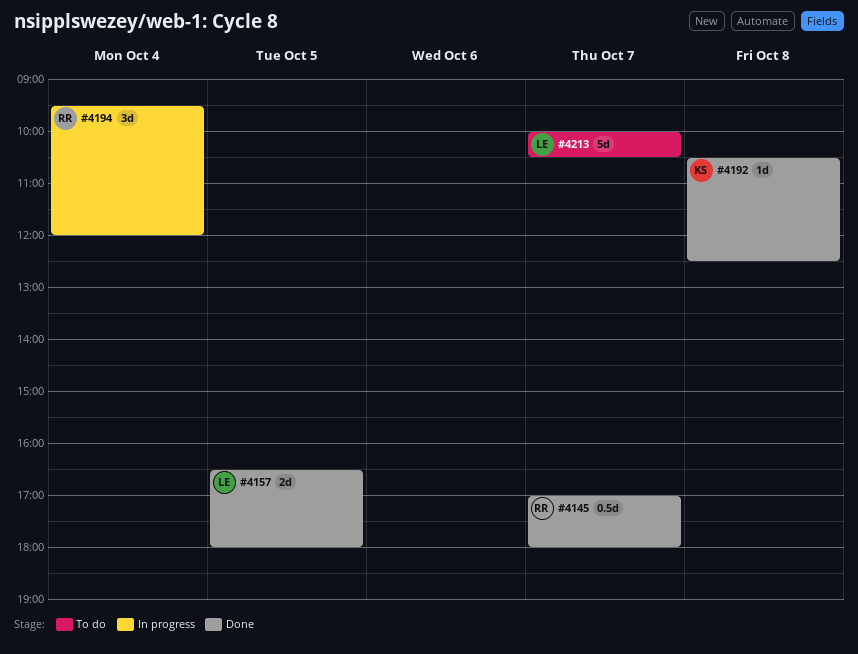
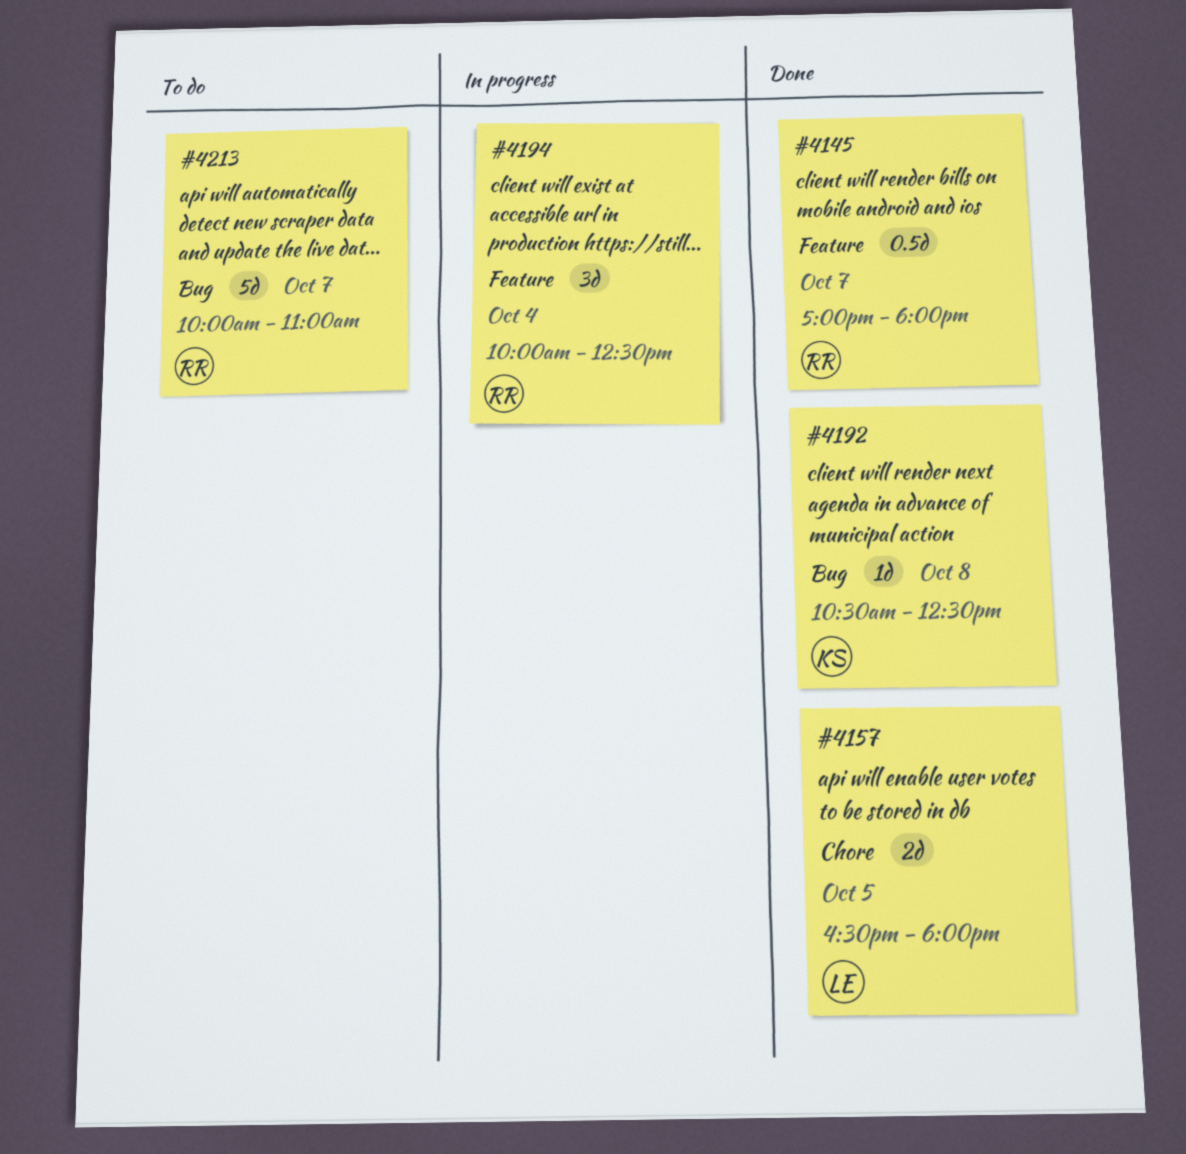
#4194, begins: 09:30 -> 10:00
#4194, ends: 12:00 -> 12:30
#4213, owner: LE -> RR
#4213, ends: 10:30 -> 11:00

